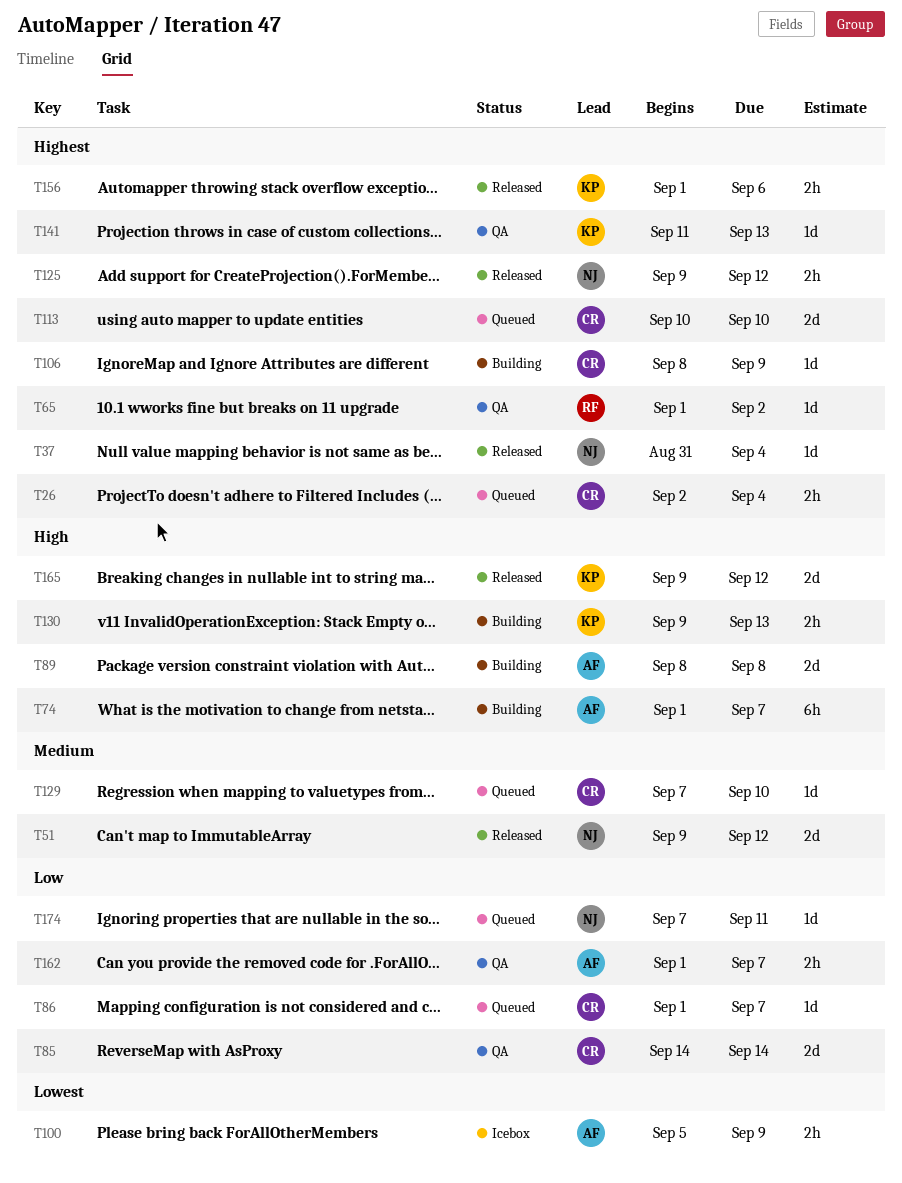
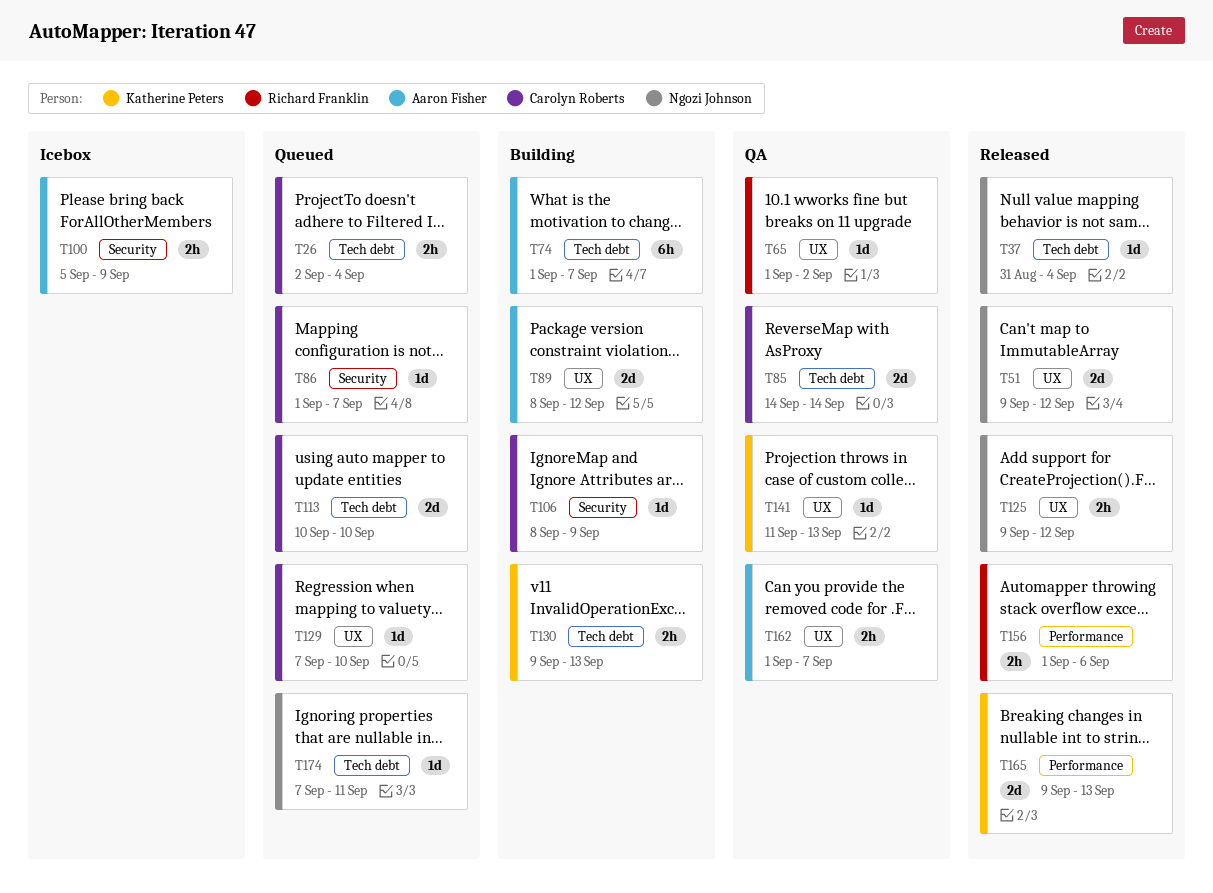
T89, due: Sep 8 -> Sep 12
T156, owner: Katherine Peters -> Richard Franklin
T165, due: Sep 12 -> Sep 13

